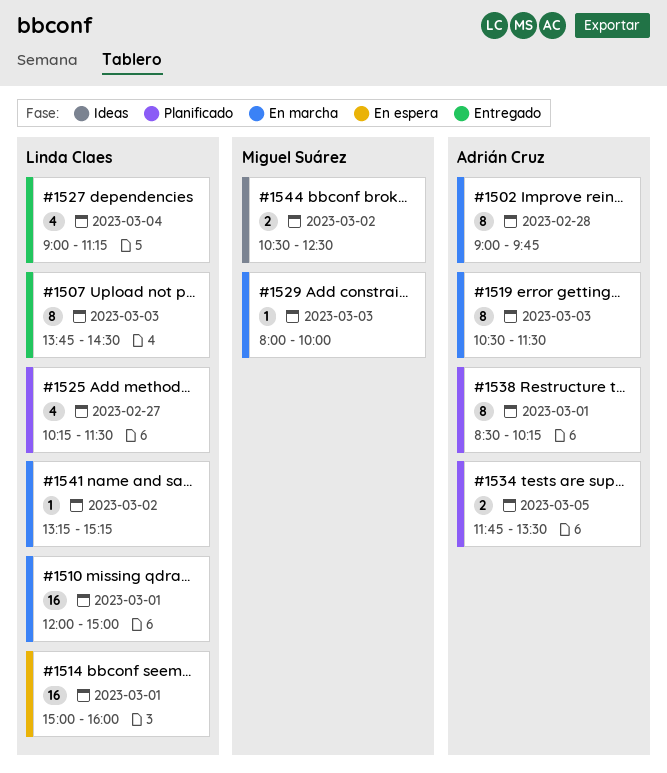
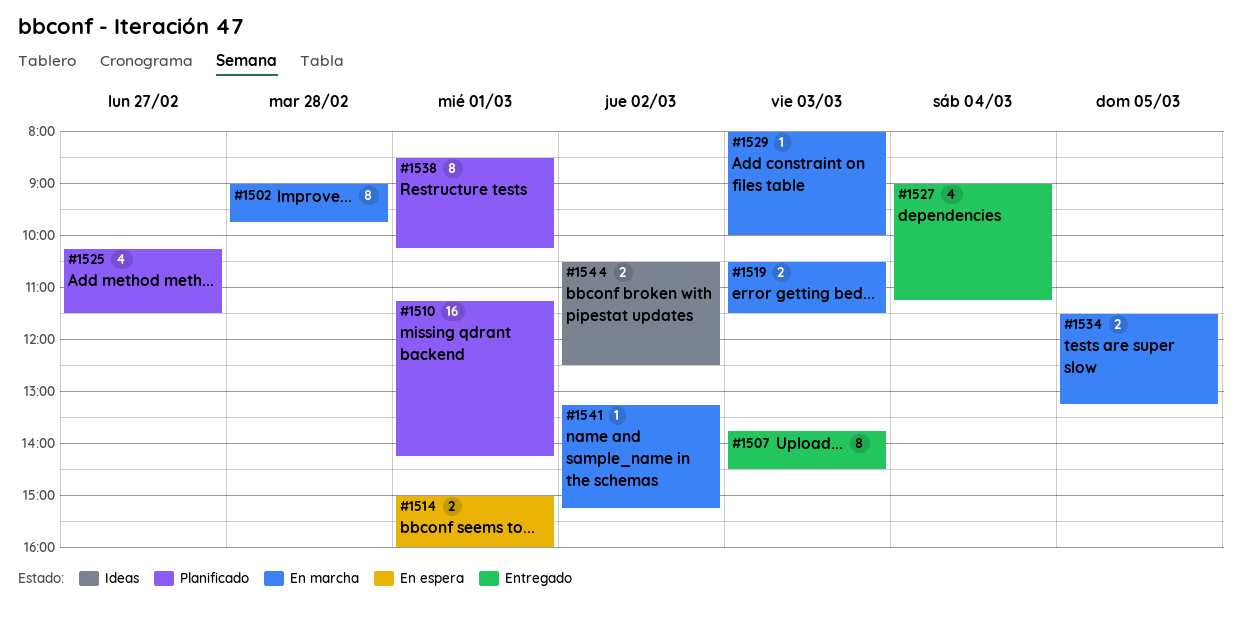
#1510, status: En marcha -> Planificado
#1510, begins: 12:00 -> 11:15
#1510, ends: 15:00 -> 14:15
#1514, estimate: 16 -> 2
#1519, estimate: 8 -> 2
#1534, status: Planificado -> En marcha
#1534, begins: 11:45 -> 11:30
#1534, ends: 13:30 -> 13:15

